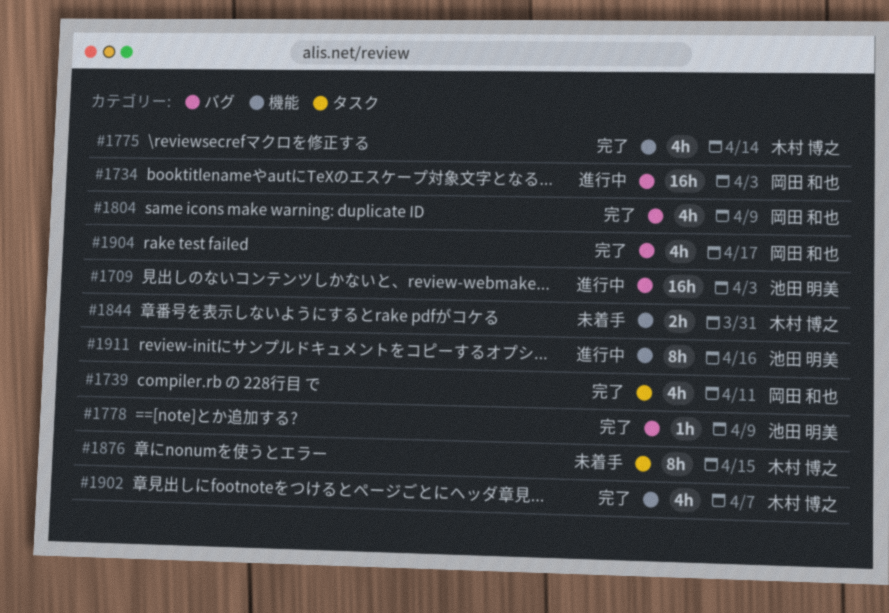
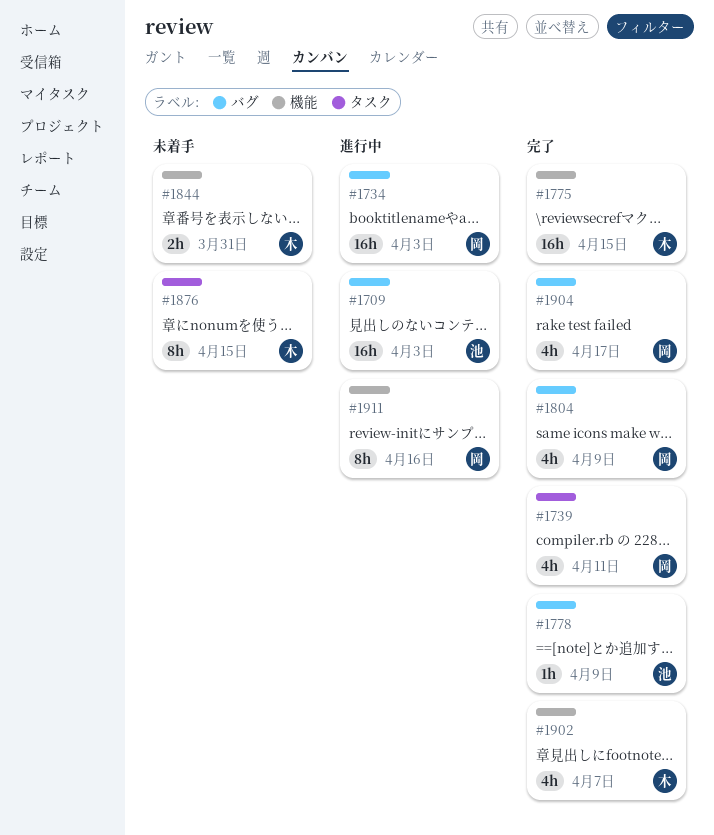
#1775, estimate: 4h -> 16h
#1775, due: Apr 14 -> Apr 15
#1911, owner: 池田 明美 -> 岡田 和也

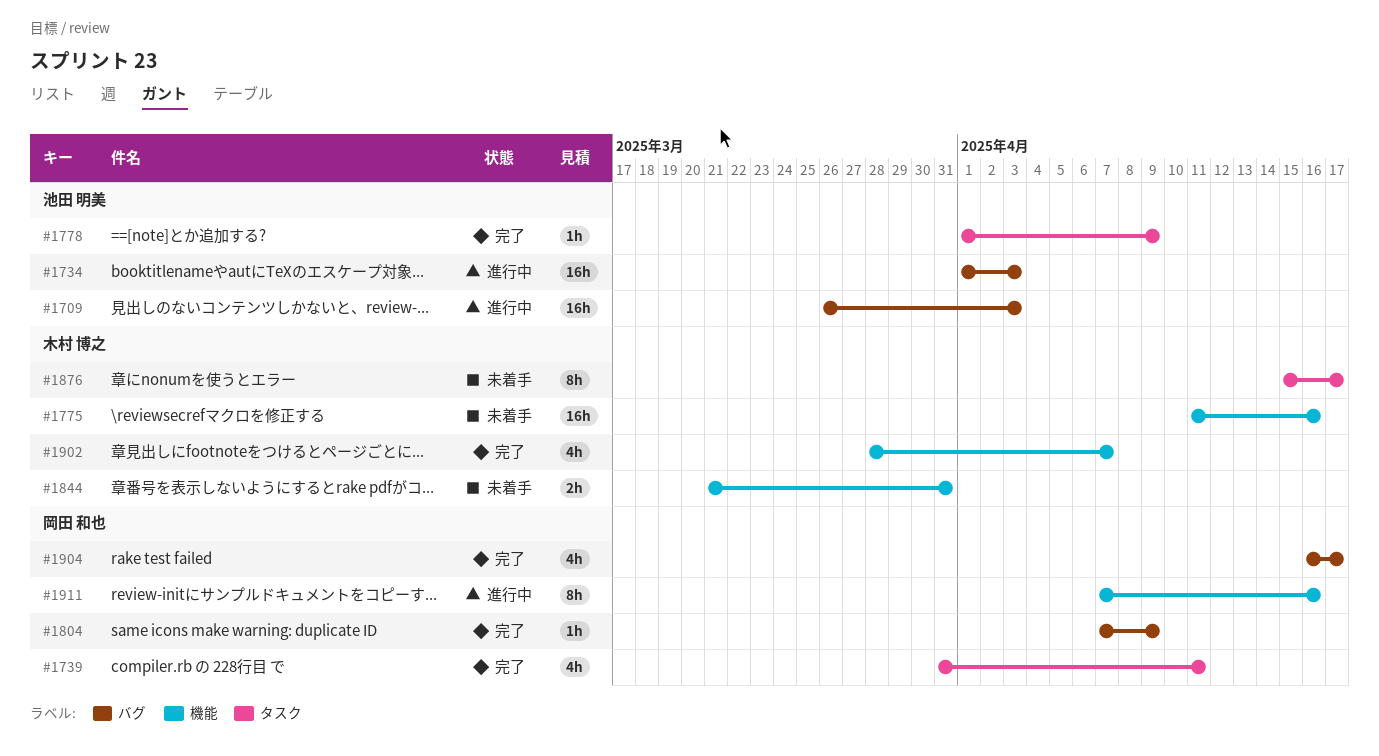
#1734, owner: 岡田 和也 -> 池田 明美
#1775, status: 完了 -> 未着手
#1775, due: Apr 15 -> Apr 16
#1778, label: バグ -> タスク
#1804, estimate: 4h -> 1h
#1876, due: Apr 15 -> Apr 17

